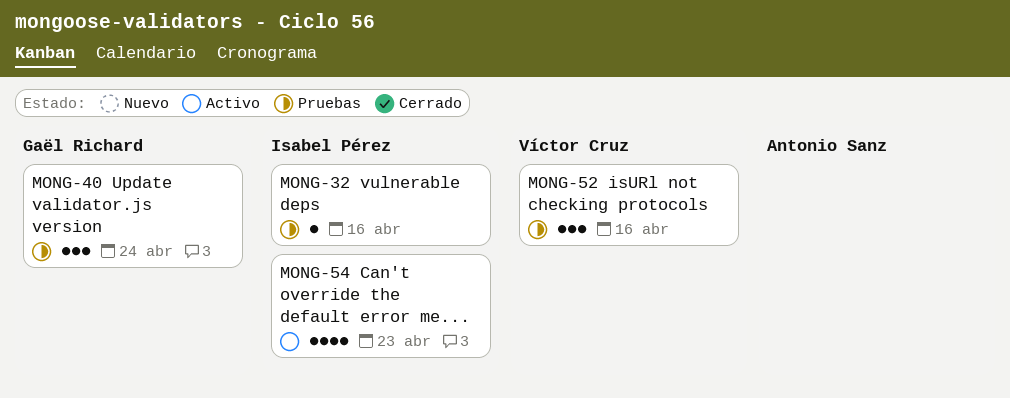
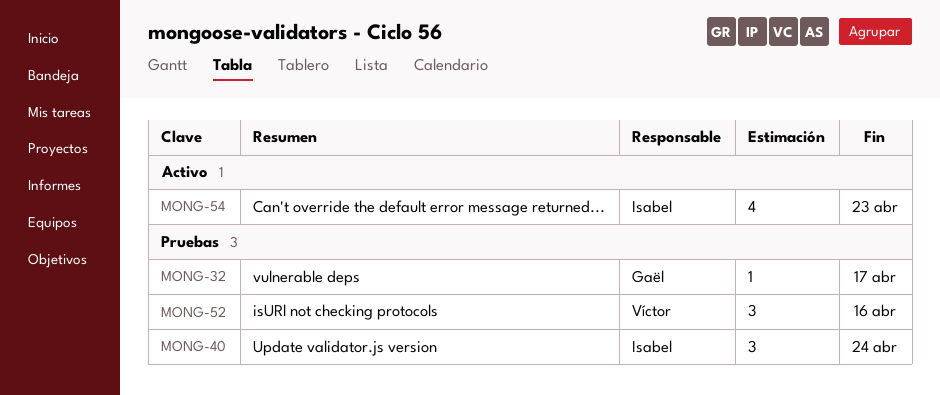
MONG-32, owner: Isabel Pérez -> Gaël Richard
MONG-32, due: Apr 16 -> Apr 17
MONG-40, owner: Gaël Richard -> Isabel Pérez

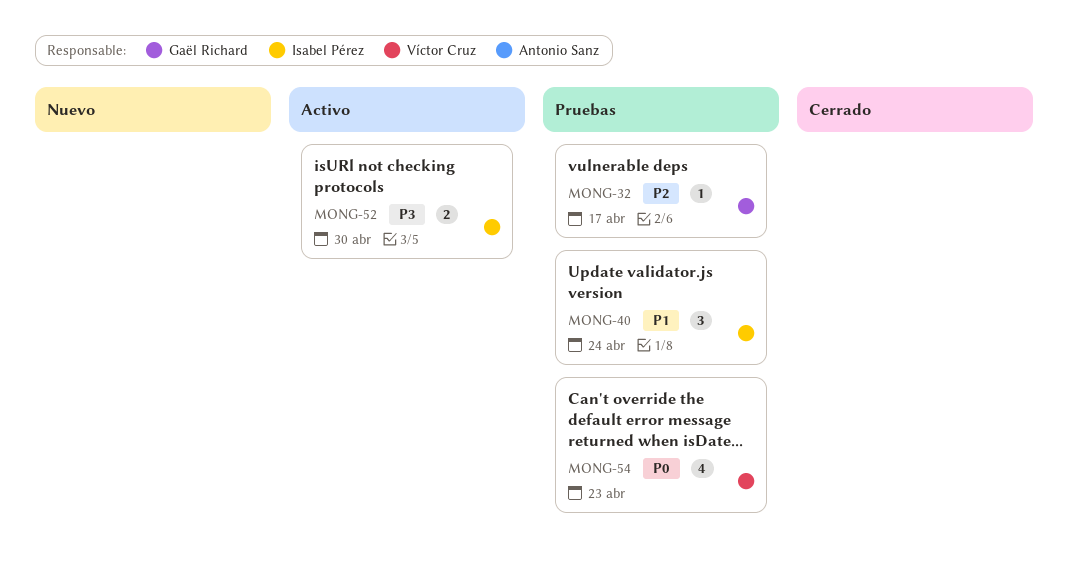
MONG-52, status: Pruebas -> Activo
MONG-52, owner: Víctor Cruz -> Isabel Pérez
MONG-52, estimate: 3 -> 2
MONG-52, due: Apr 16 -> Apr 30
MONG-54, status: Activo -> Pruebas
MONG-54, owner: Isabel Pérez -> Víctor Cruz

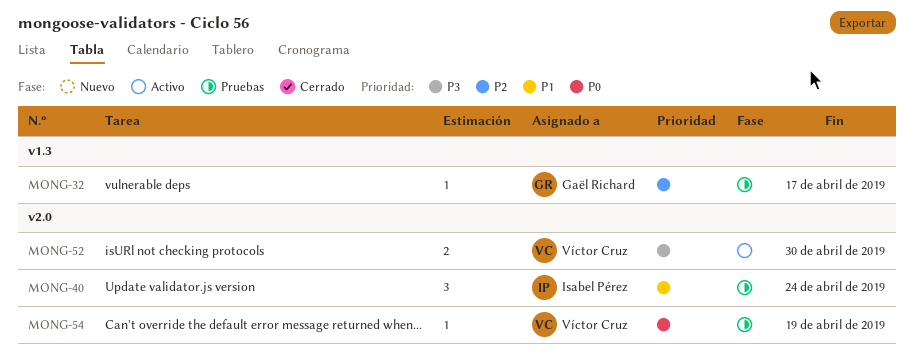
MONG-52, owner: Isabel Pérez -> Víctor Cruz
MONG-54, estimate: 4 -> 1
MONG-54, due: Apr 23 -> Apr 19

